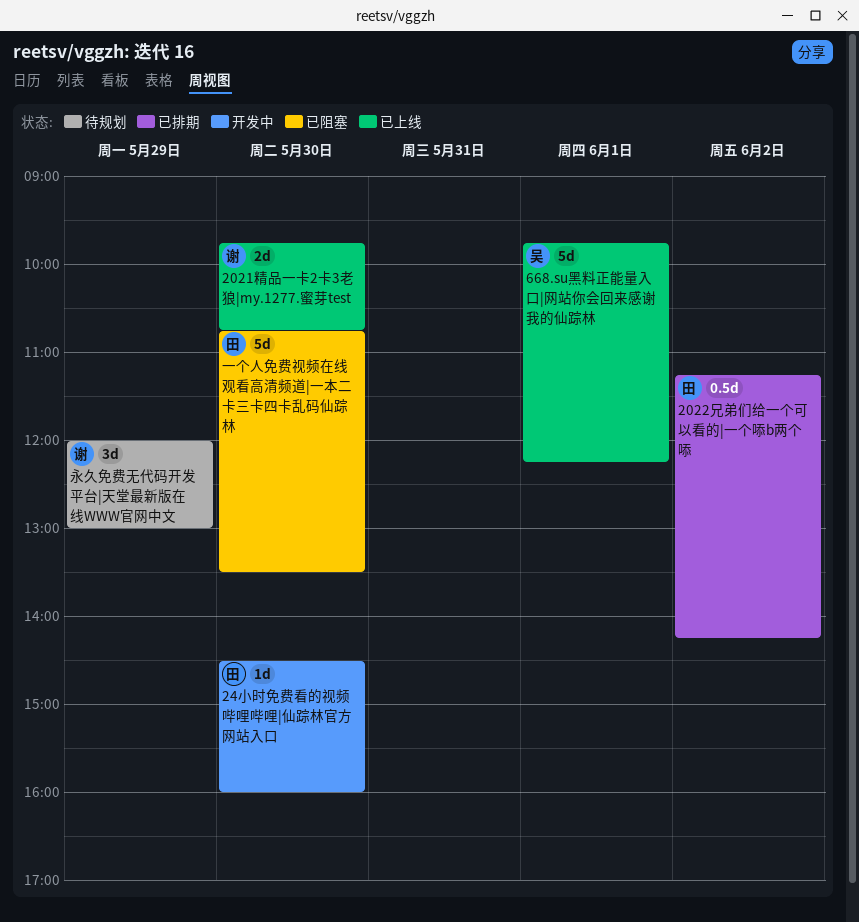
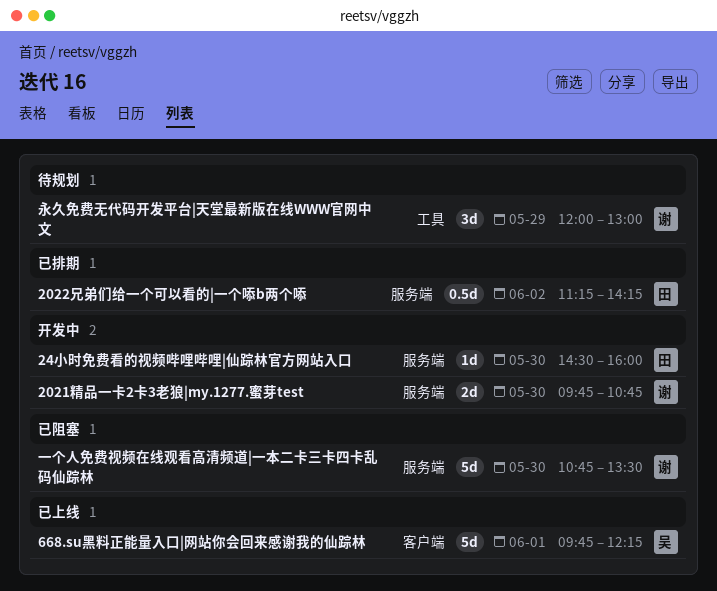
2021精品一卡2卡3老狼|my.1277.蜜芽test, status: 已上线 -> 开发中
一个人免费视频在线观看高清频道|一本二卡三卡四卡乱码仙踪林, owner: 田 -> 谢

